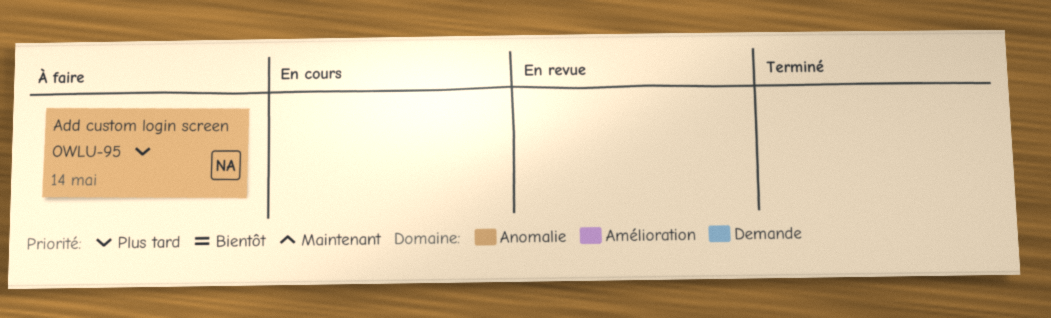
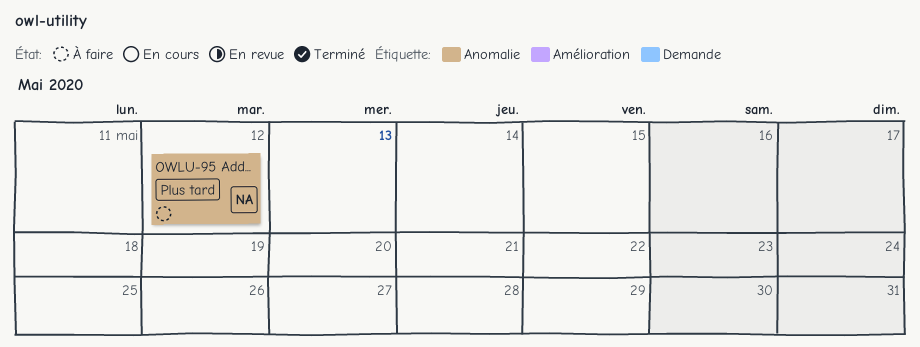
OWLU-95, due: May 14 -> May 12

